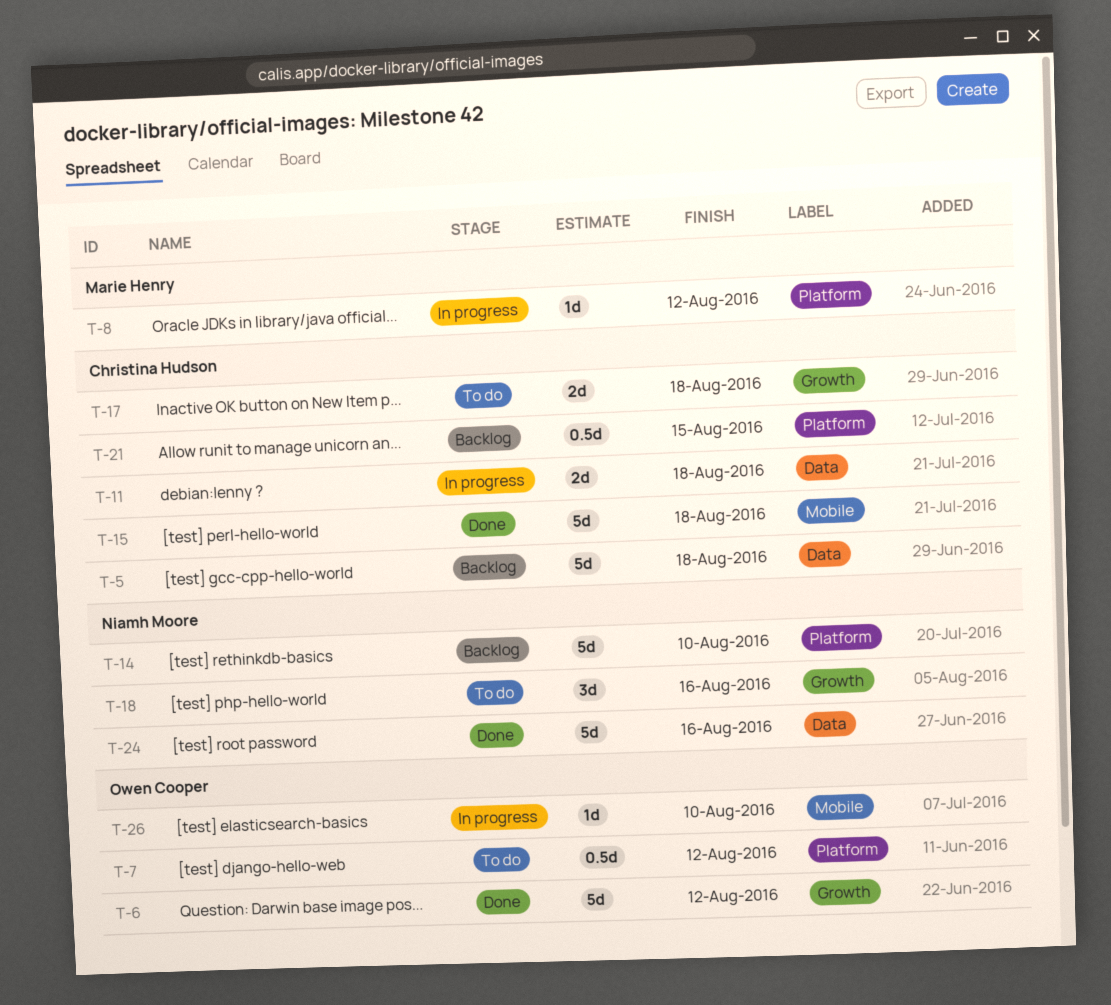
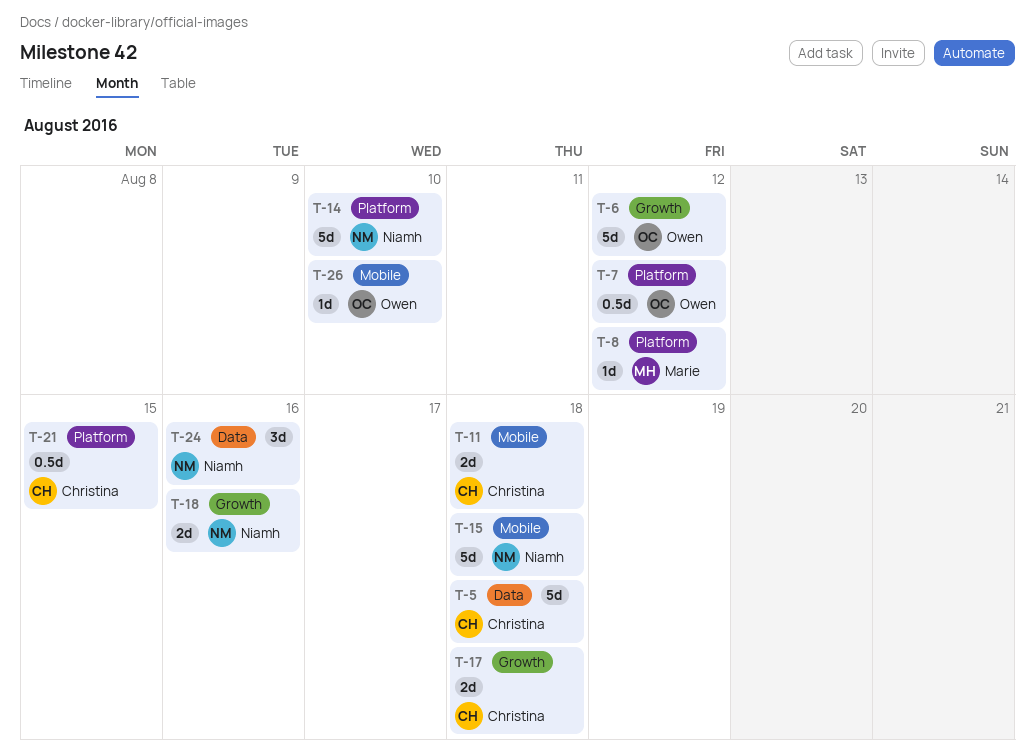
T-11, label: Data -> Mobile
T-15, owner: Christina Hudson -> Niamh Moore
T-18, estimate: 3d -> 2d
T-24, estimate: 5d -> 3d

